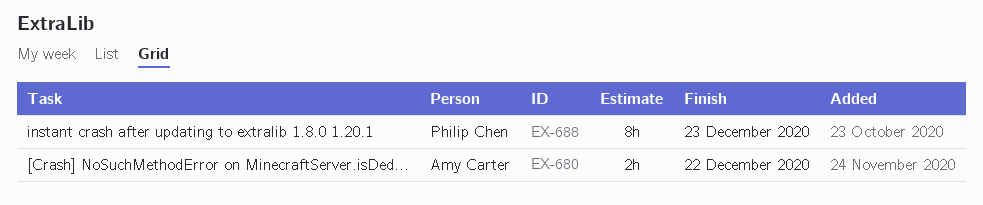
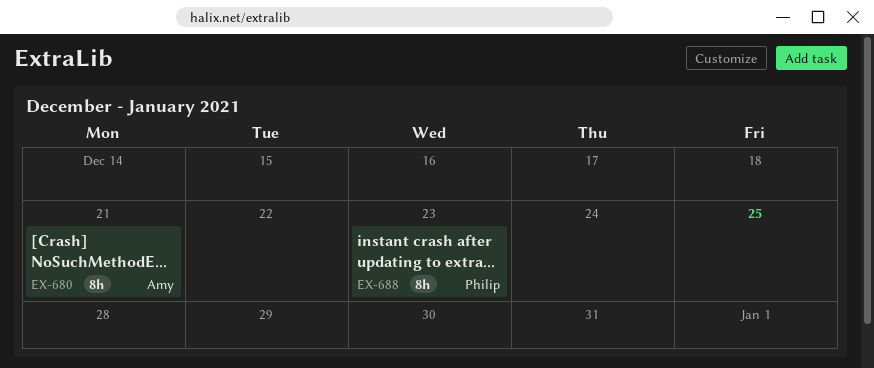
EX-680, estimate: 2h -> 8h
EX-680, due: Dec 22 -> Dec 21

